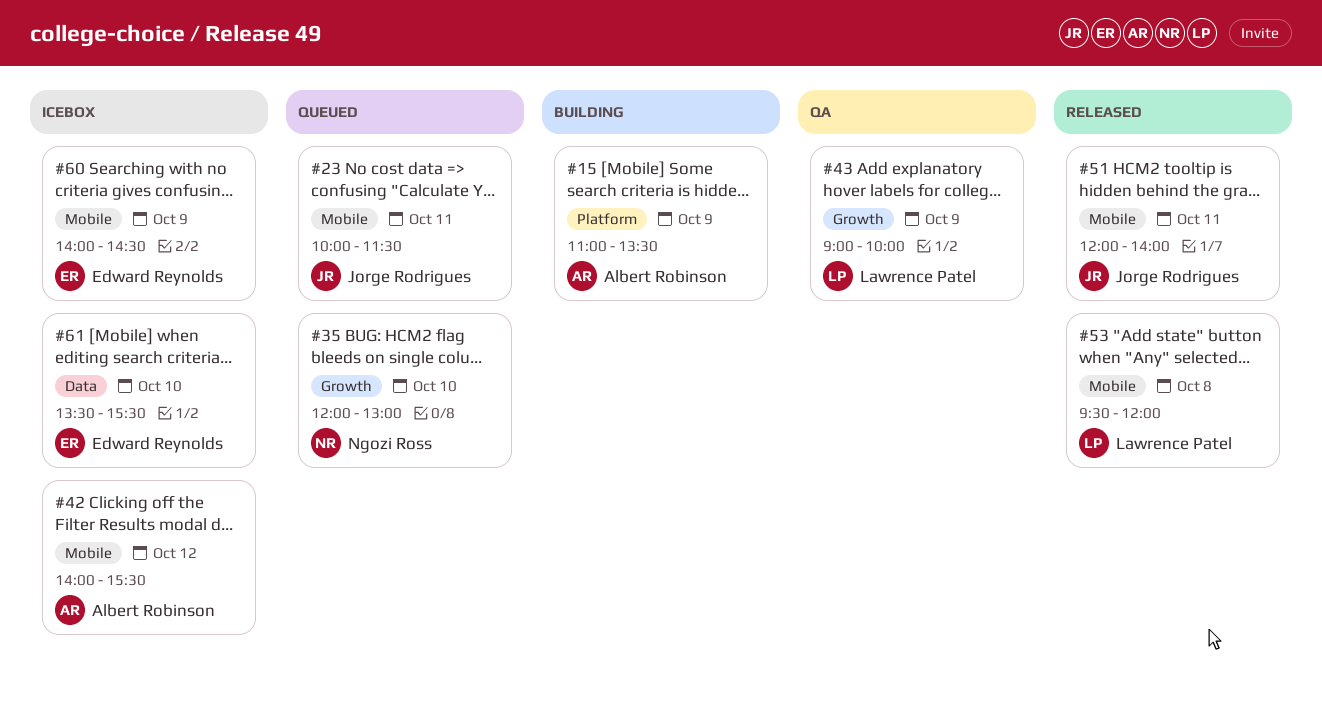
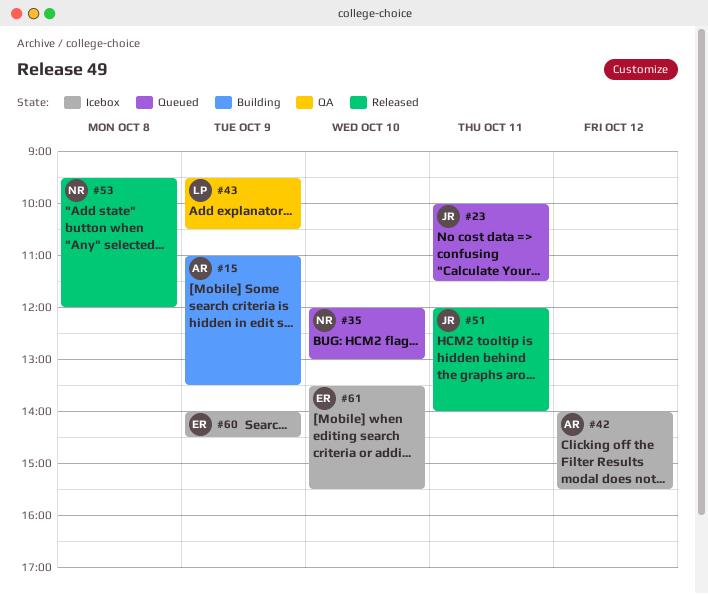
#43, begins: 09:00 -> 09:30
#43, ends: 10:00 -> 10:30
#53, owner: Lawrence Patel -> Ngozi Ross

